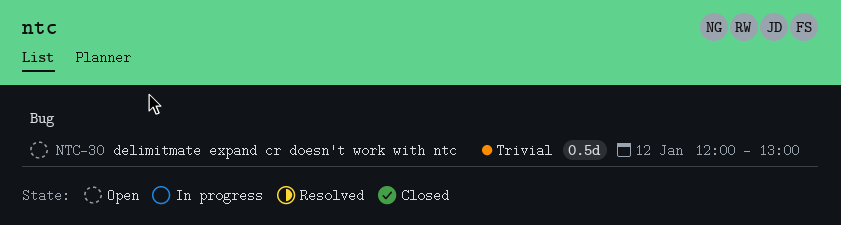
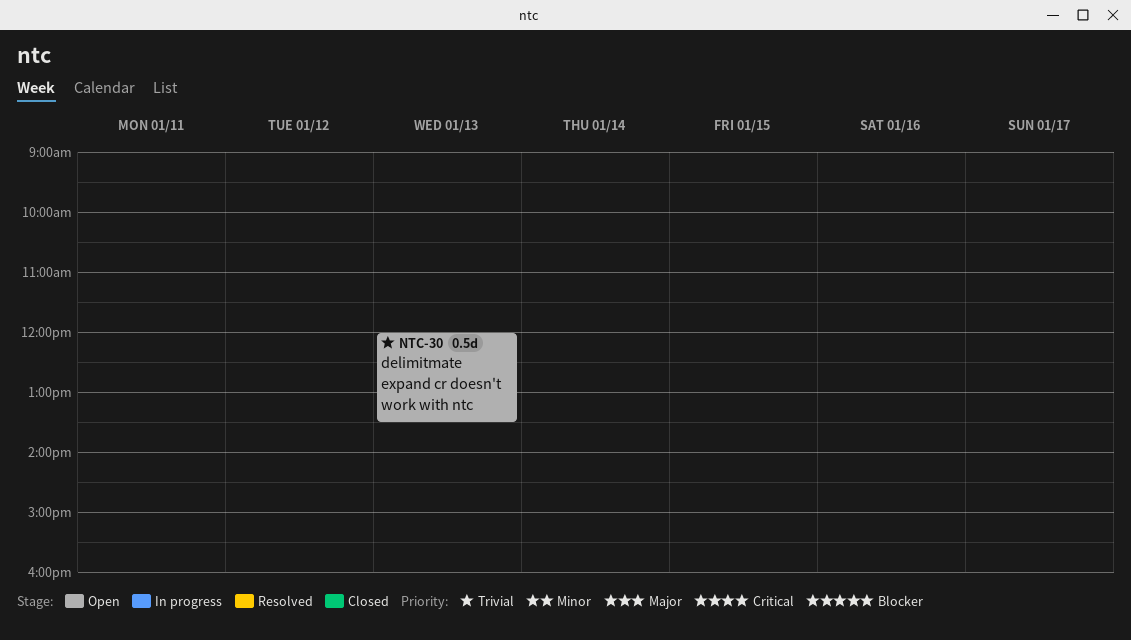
NTC-30, day: Jan 12 -> Jan 13
NTC-30, ends: 13:00 -> 13:30

